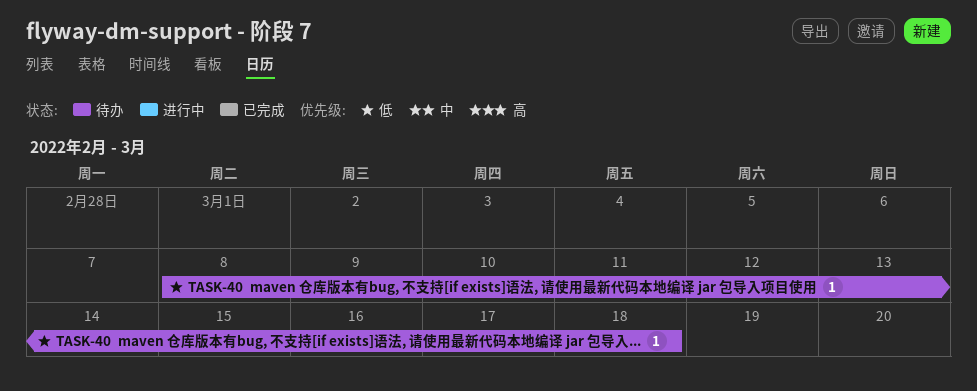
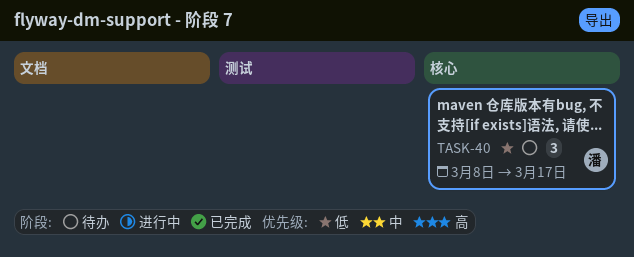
TASK-40, estimate: 1 -> 3
TASK-40, due: Mar 18 -> Mar 17

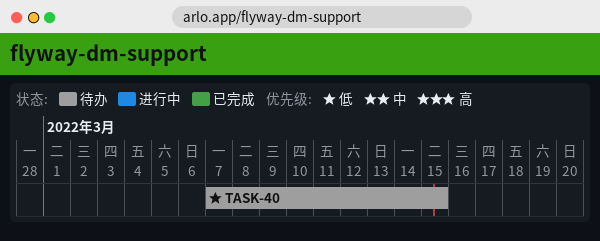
TASK-40, start: Mar 8 -> Mar 7
TASK-40, due: Mar 17 -> Mar 15

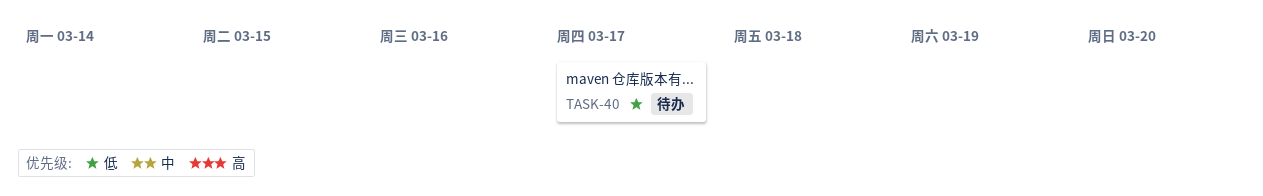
TASK-40, due: Mar 15 -> Mar 17

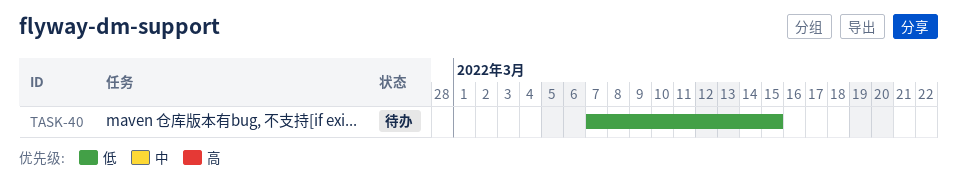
TASK-40, due: Mar 17 -> Mar 15

